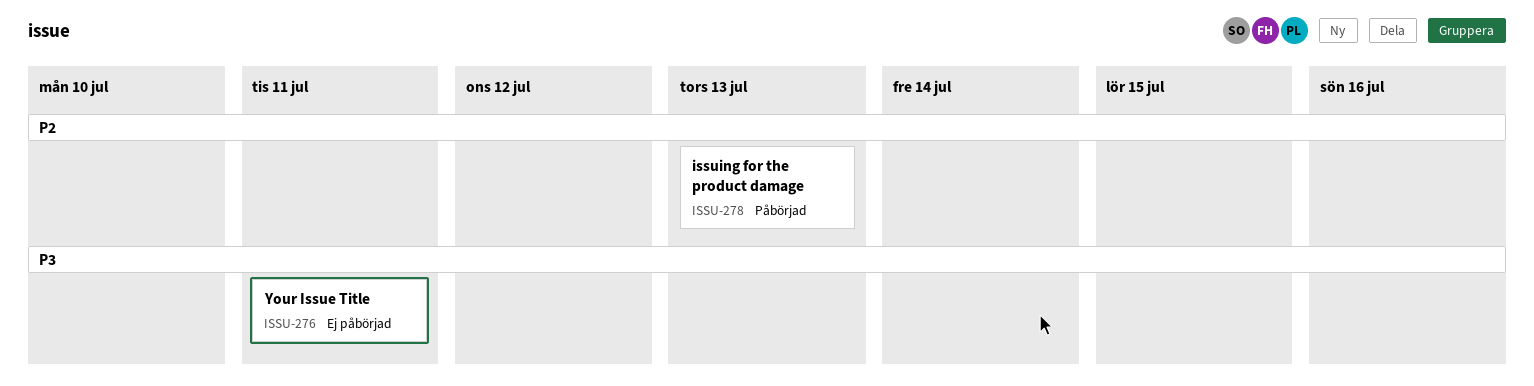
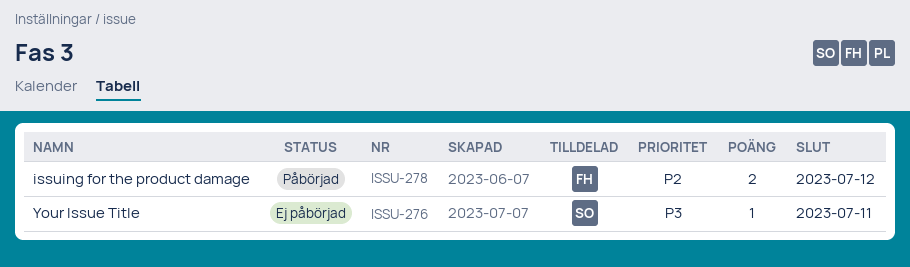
ISSU-278, due: Jul 13 -> Jul 12

